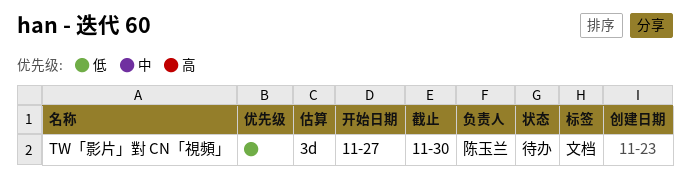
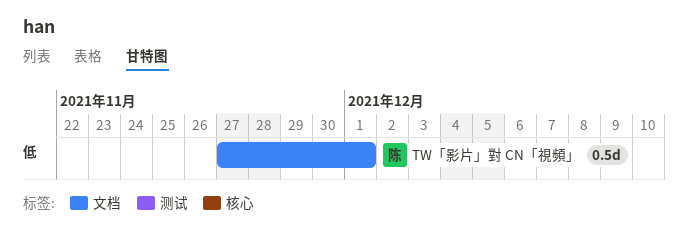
TW「影片」對 CN「視頻」, estimate: 3d -> 0.5d
TW「影片」對 CN「視頻」, due: Nov 30 -> Dec 1

